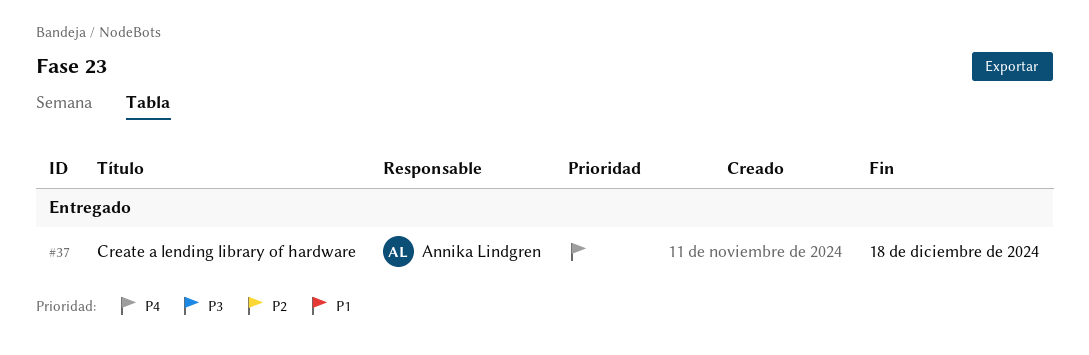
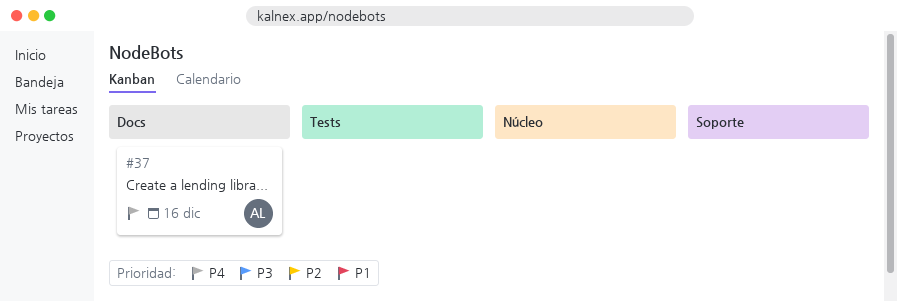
#37, due: Dec 18 -> Dec 16

